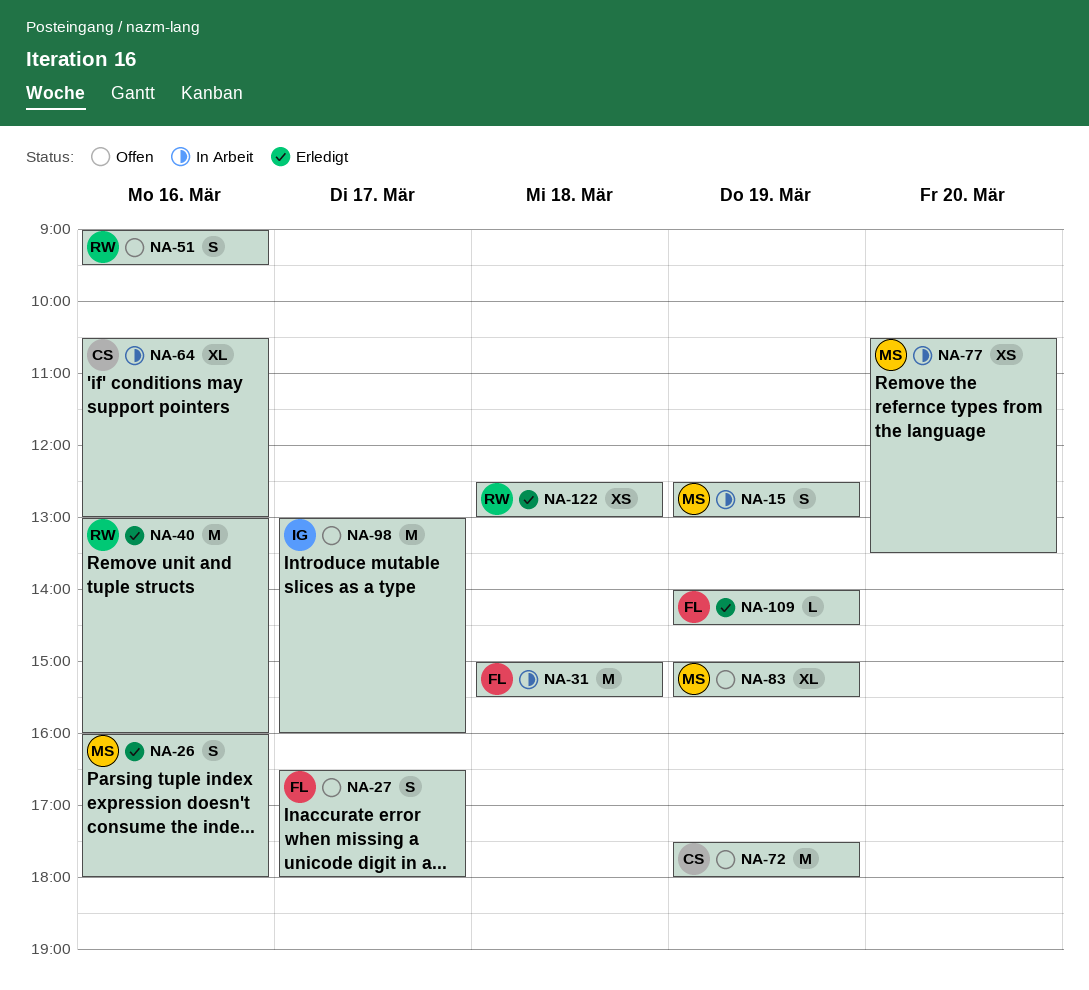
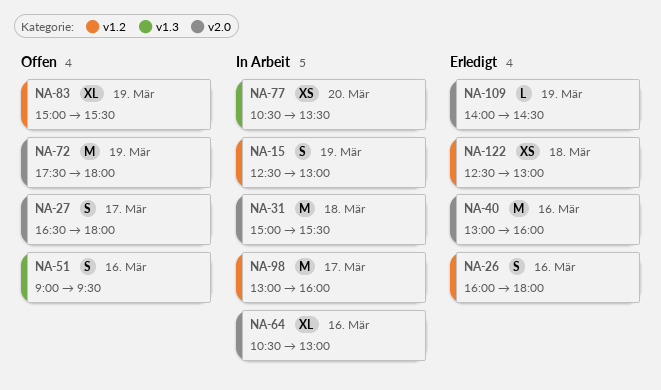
NA-98, status: Offen -> In Arbeit

